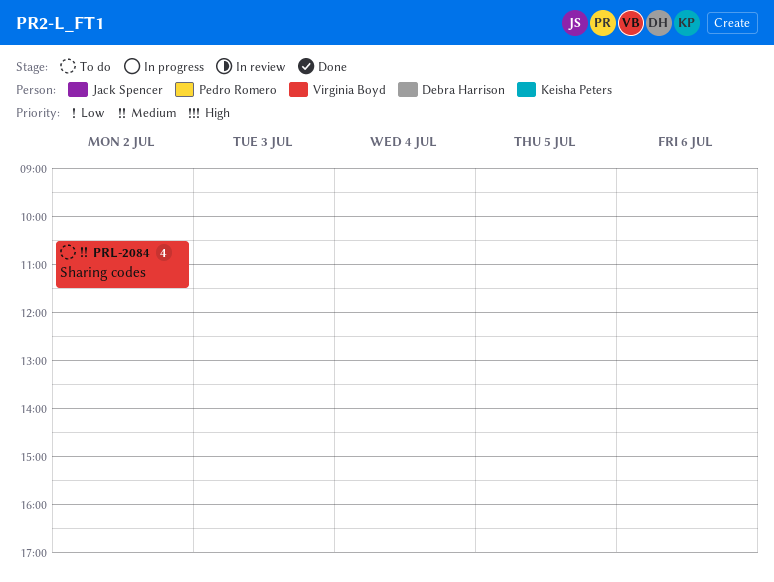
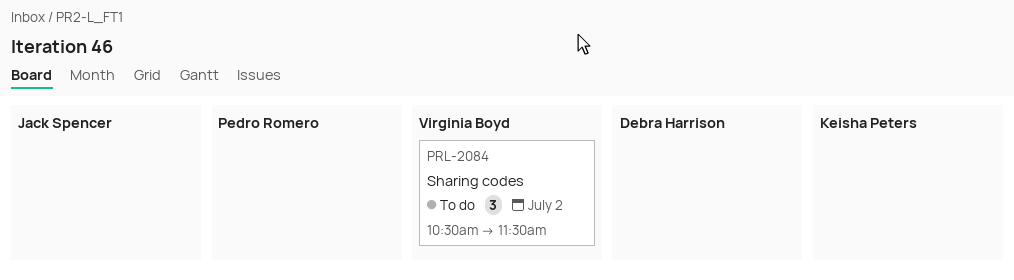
PRL-2084, estimate: 4 -> 3

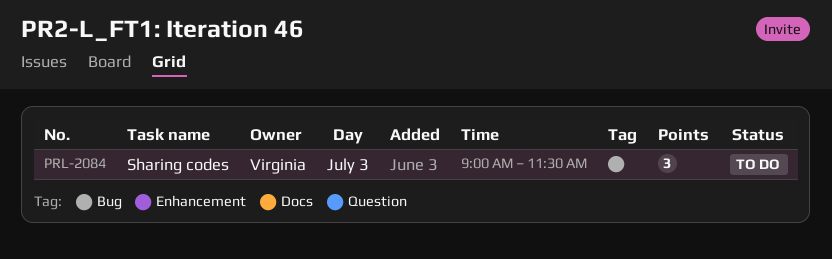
PRL-2084, day: Jul 2 -> Jul 3
PRL-2084, begins: 10:30 -> 09:00

